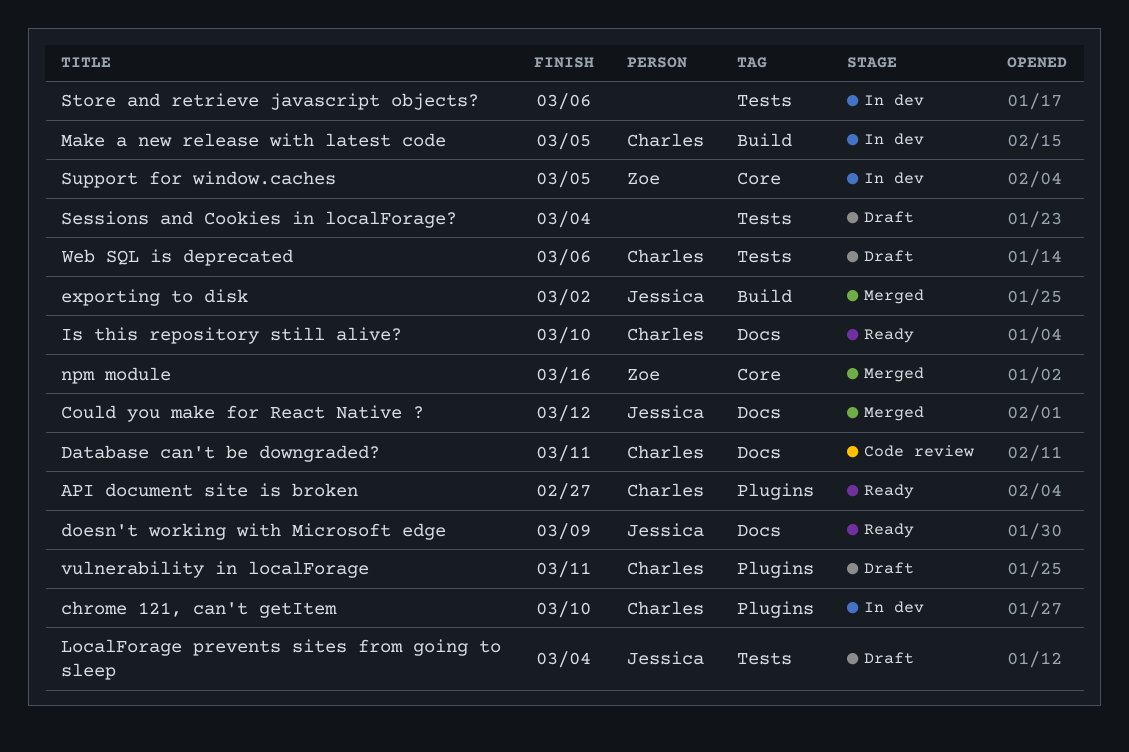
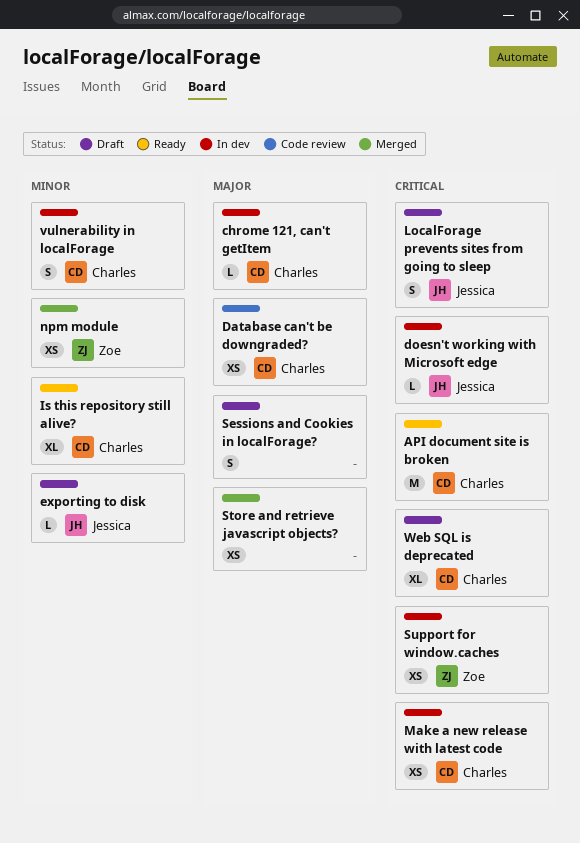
Could you make for React Native ?: present -> none
doesn't working with Microsoft edge, status: Ready -> In dev
exporting to disk, status: Merged -> Draft
Store and retrieve javascript objects?, status: In dev -> Merged
vulnerability in localForage, status: Draft -> In dev

